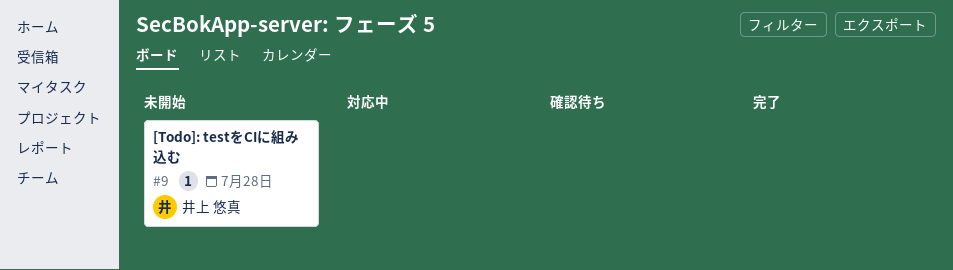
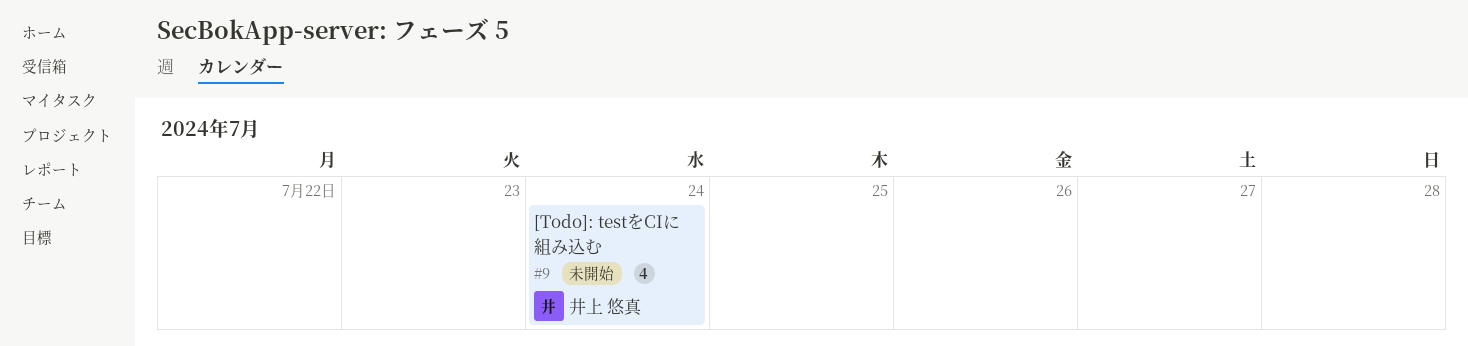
#9, estimate: 1 -> 4
#9, due: Jul 28 -> Jul 24

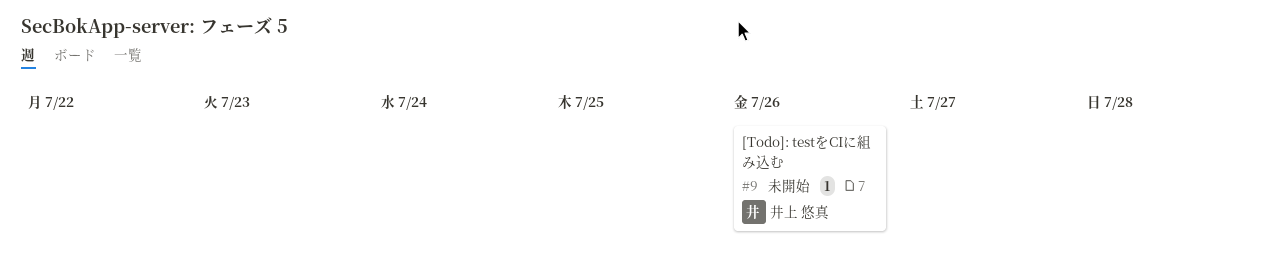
#9, estimate: 4 -> 1
#9, due: Jul 24 -> Jul 26

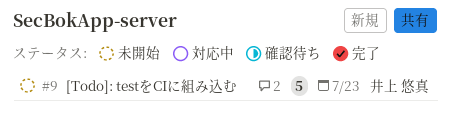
#9, estimate: 1 -> 5
#9, due: Jul 26 -> Jul 23

